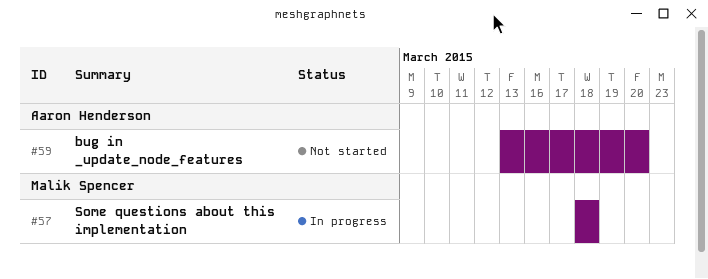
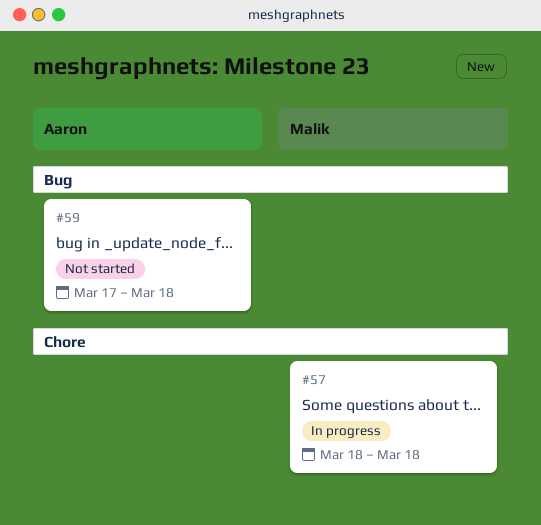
#59, start: Mar 13 -> Mar 17
#59, due: Mar 20 -> Mar 18

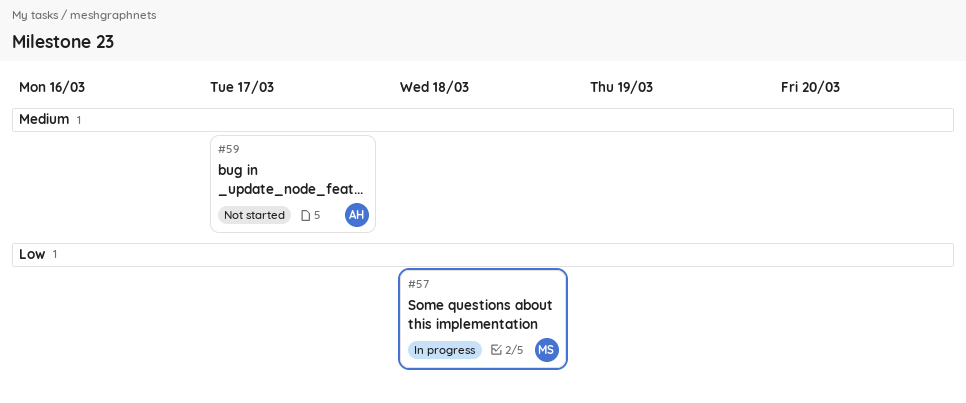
#59, due: Mar 18 -> Mar 17

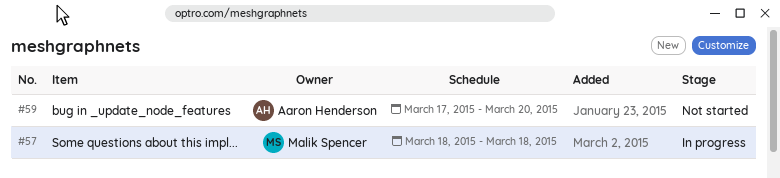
#59, due: Mar 17 -> Mar 20

